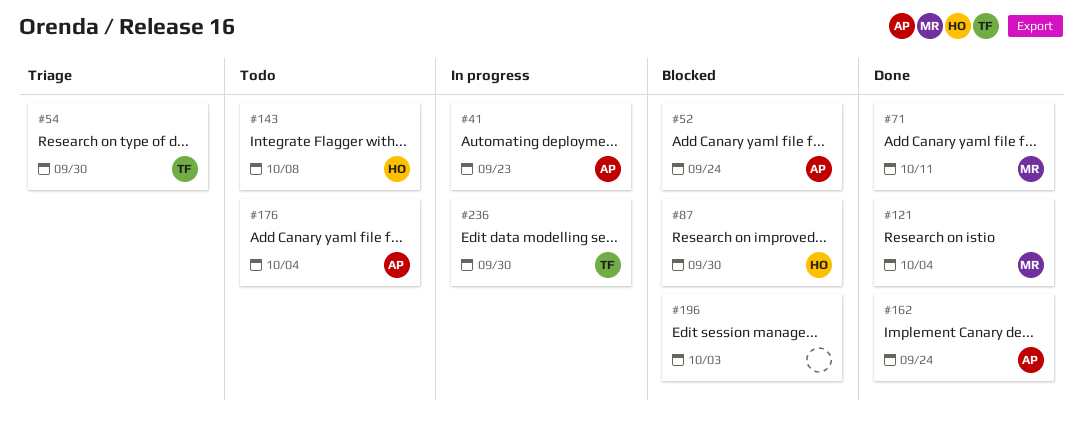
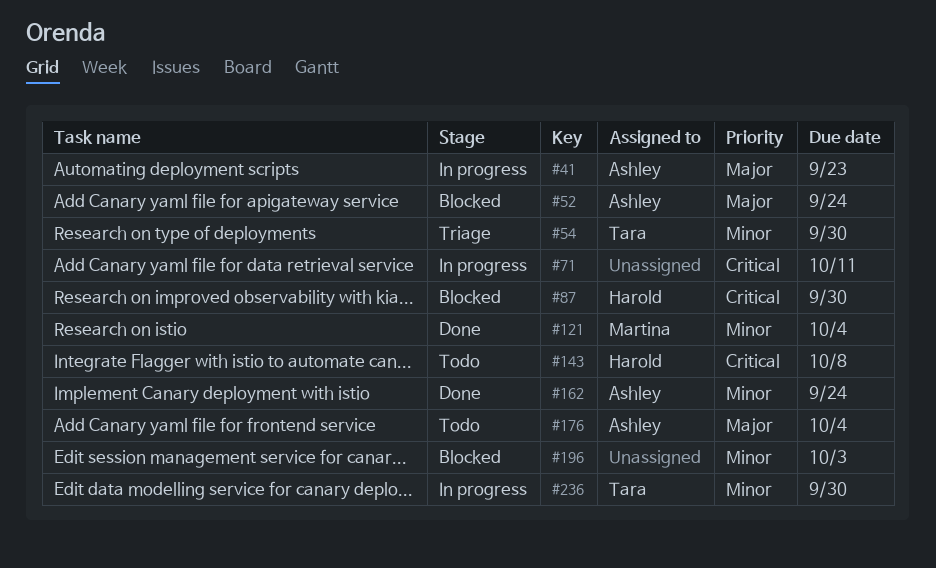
#71, status: Done -> In progress
#71, owner: Martina -> none

